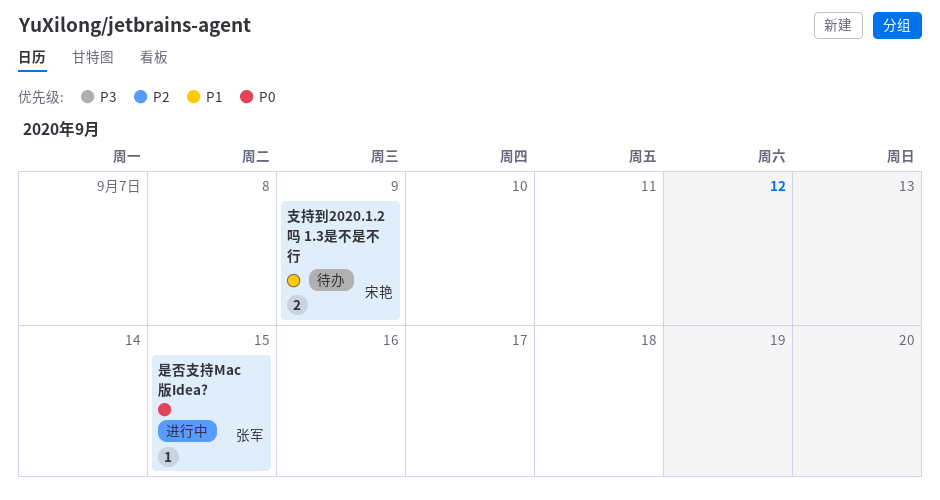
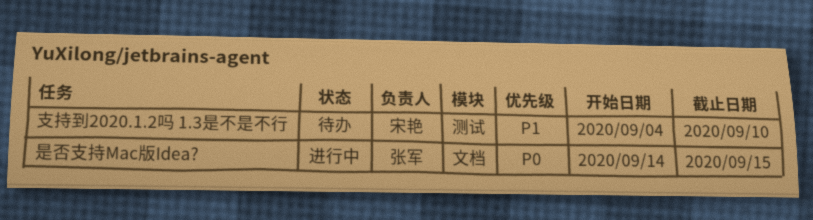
支持到2020.1.2吗 1.3是不是不行, due: Sep 9 -> Sep 10

